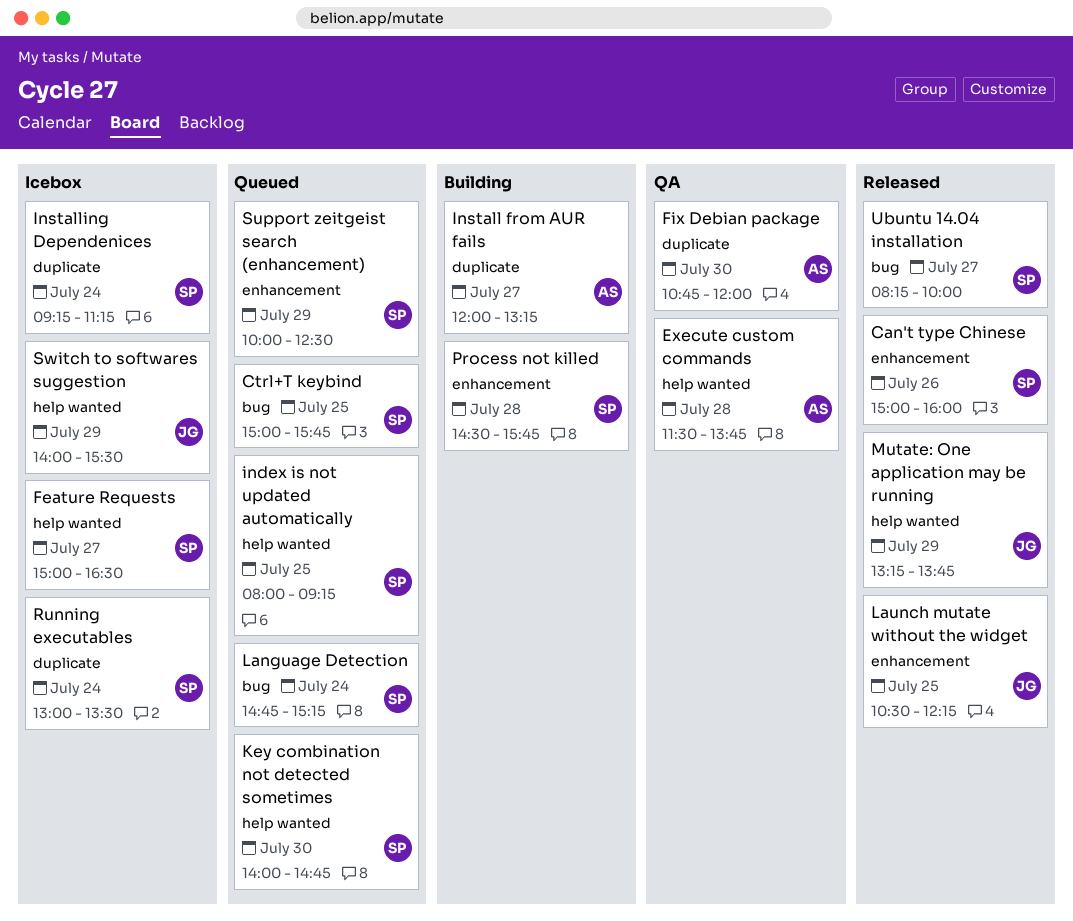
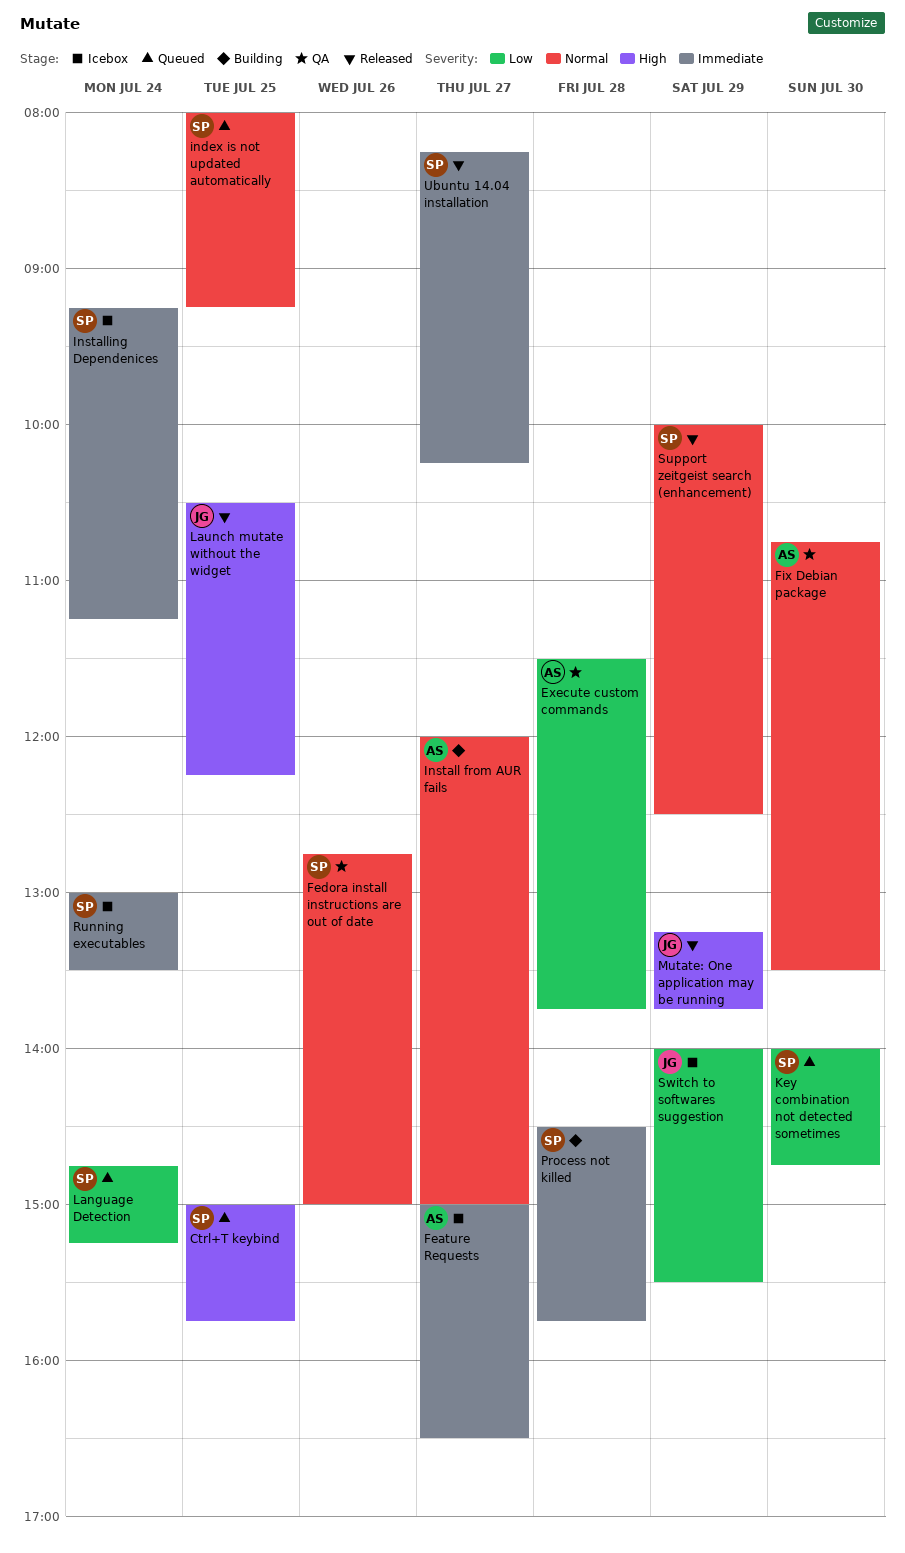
Can't type Chinese: present -> none
Feature Requests, owner: SP -> AS
Fedora install instructions are out of date: none -> present
Fix Debian package, ends: 12:00 -> 13:30
Install from AUR fails, ends: 13:15 -> 15:00
Support zeitgeist search (enhancement), status: Queued -> Released
Ubuntu 14.04 installation, ends: 10:00 -> 10:15

